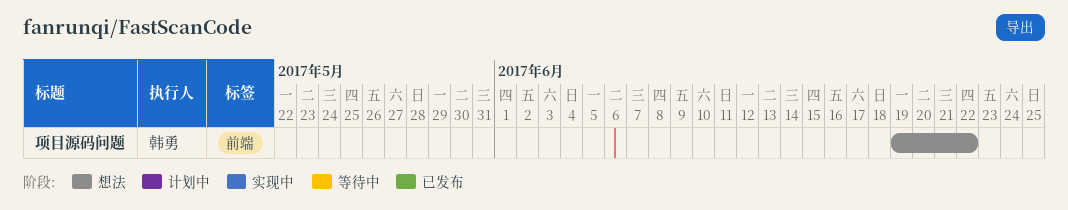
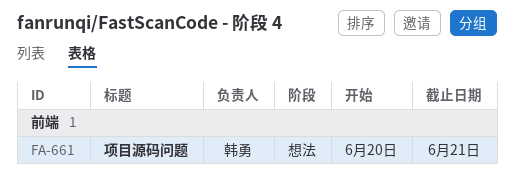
项目源码问题, start: Jun 19 -> Jun 20
项目源码问题, due: Jun 22 -> Jun 21

